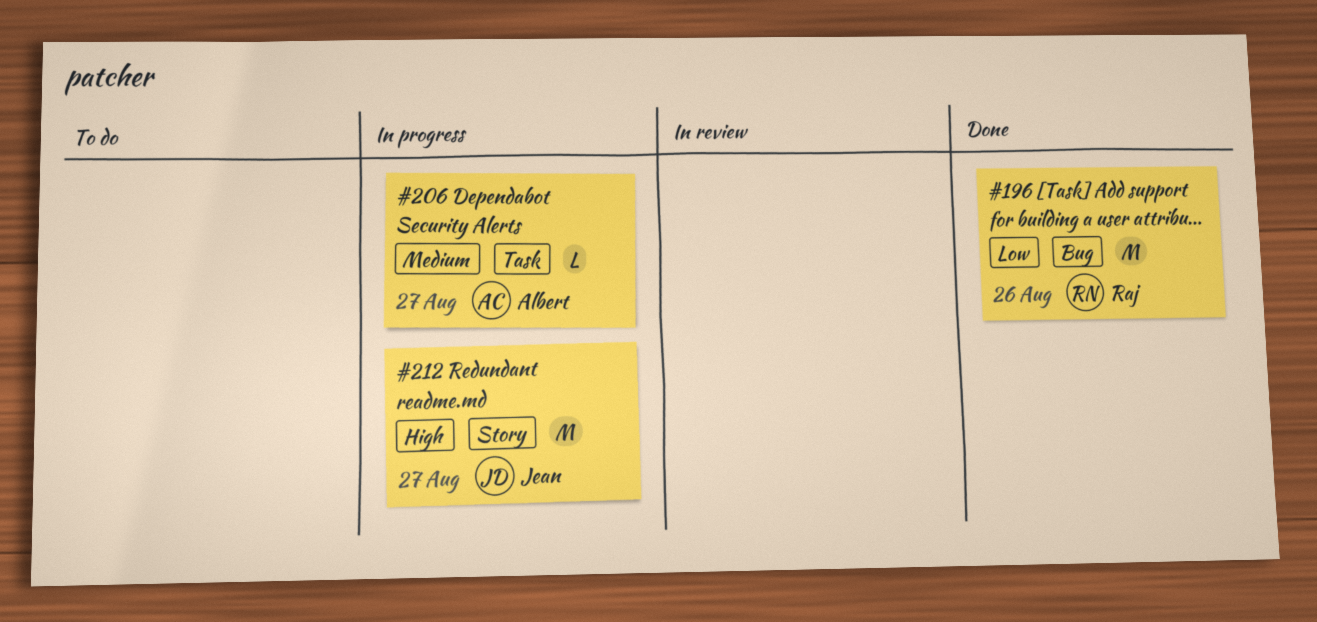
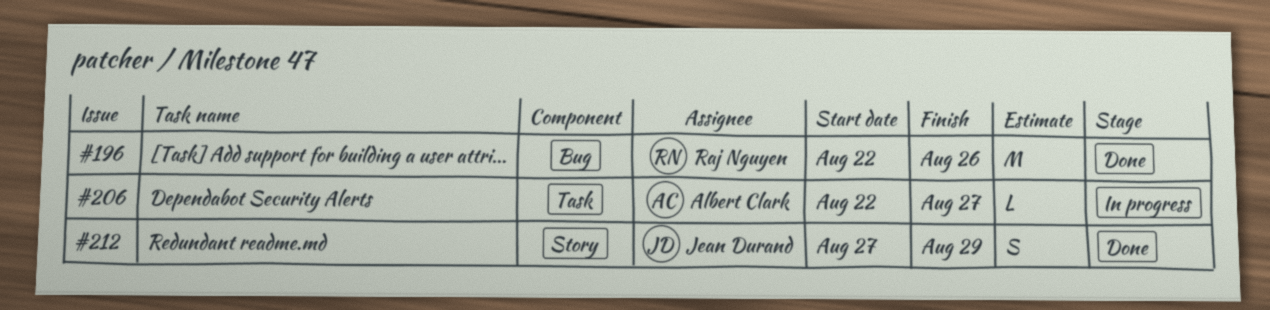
#212, status: In progress -> Done
#212, estimate: M -> S
#212, due: Aug 27 -> Aug 29

